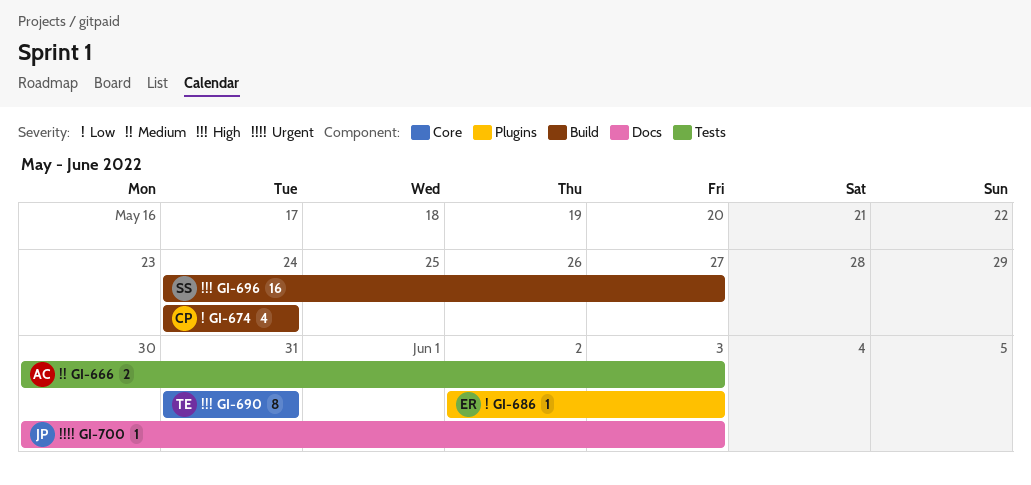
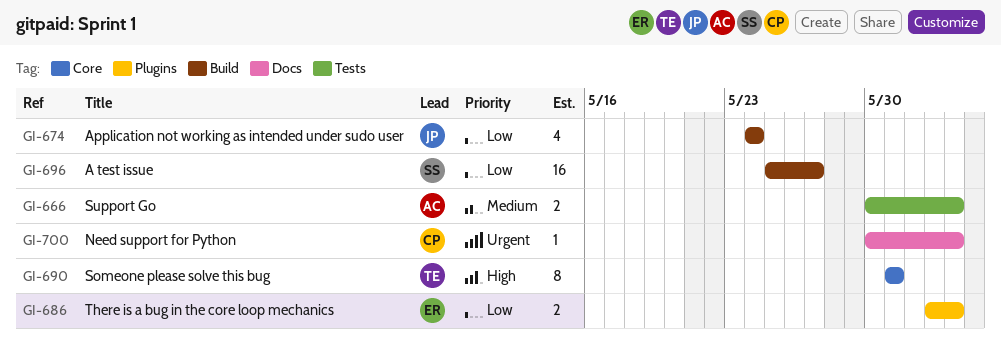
GI-674, owner: CP -> JP
GI-686, estimate: 1 -> 2
GI-696, priority: High -> Low
GI-696, start: May 24 -> May 25
GI-700, owner: JP -> CP

